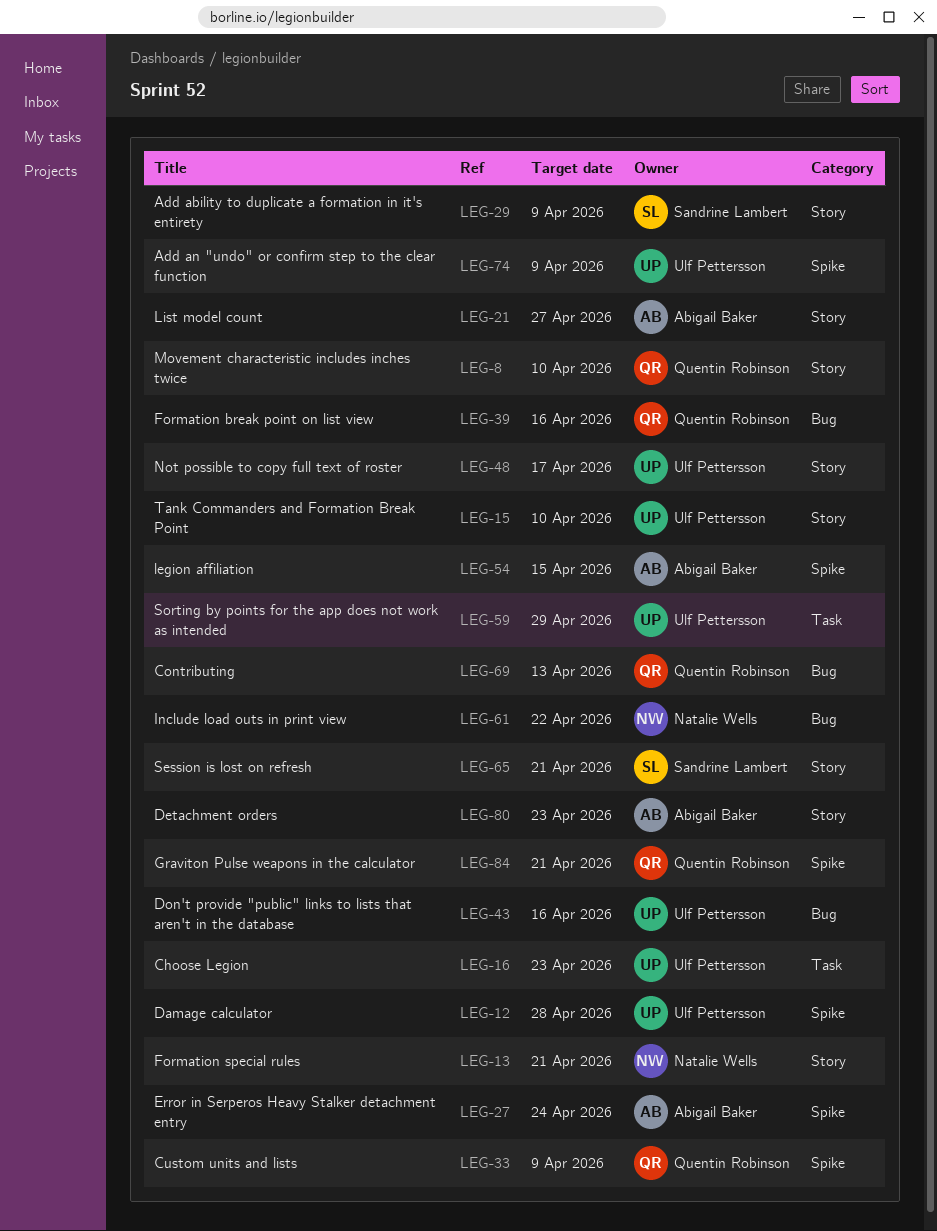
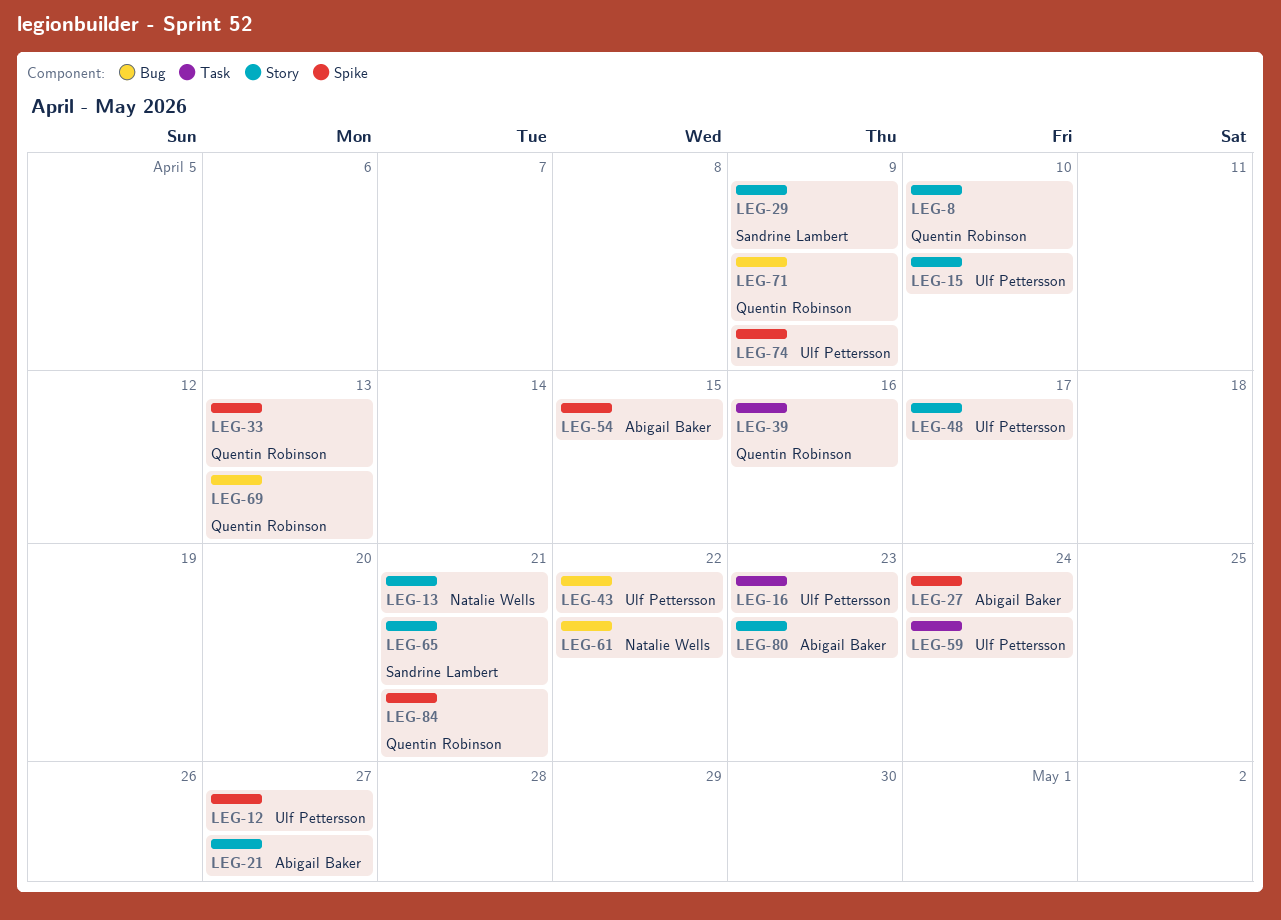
LEG-12, due: Apr 28 -> Apr 27
LEG-33, due: Apr 9 -> Apr 13
LEG-39, label: Bug -> Task
LEG-43, due: Apr 16 -> Apr 22
LEG-59, due: Apr 29 -> Apr 24
LEG-71: none -> present

